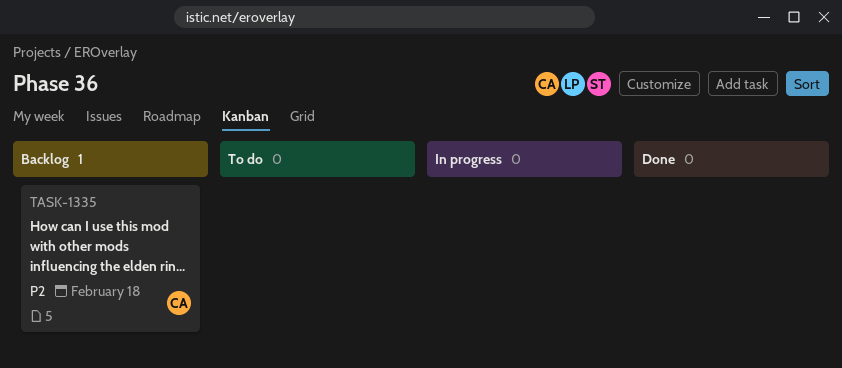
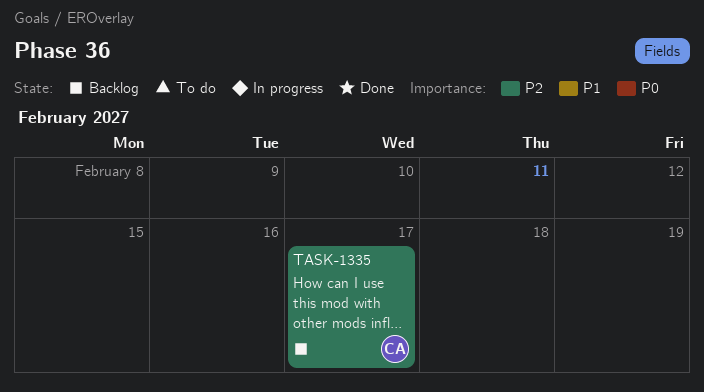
TASK-1335, due: Feb 18 -> Feb 17

